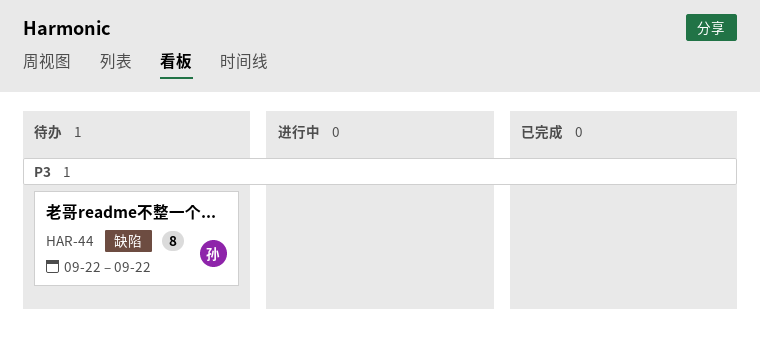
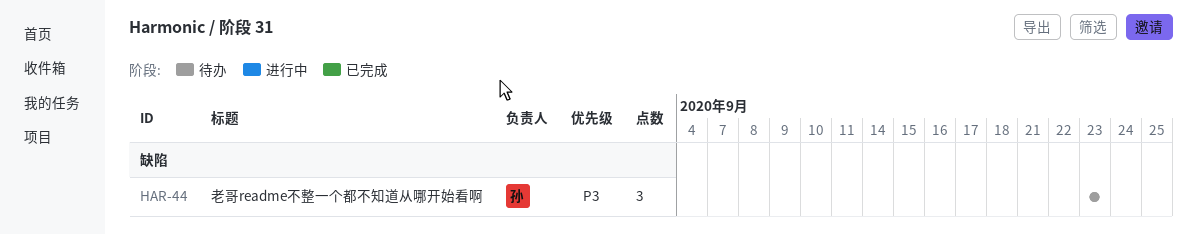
HAR-44, estimate: 8 -> 3
HAR-44, start: Sep 22 -> Sep 23
HAR-44, due: Sep 22 -> Sep 23

